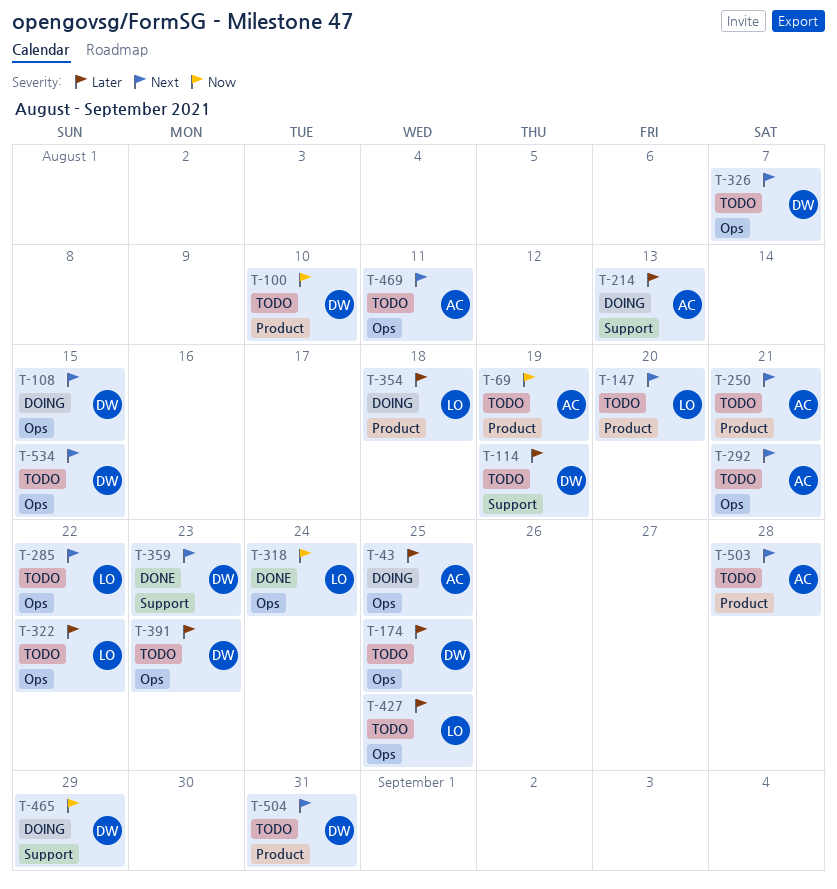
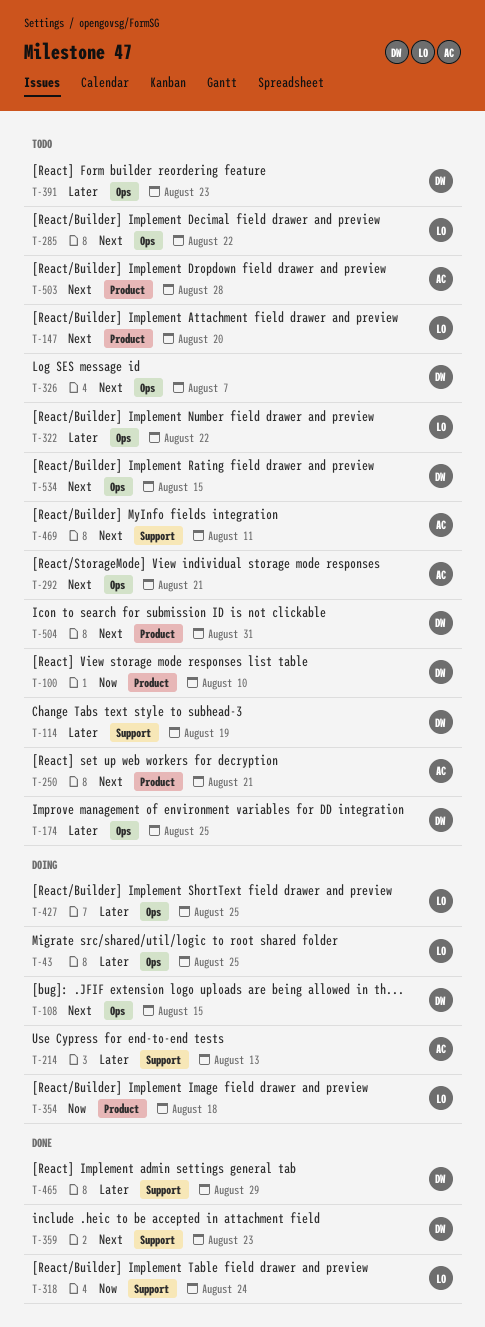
T-43, owner: AC -> LO
T-69: present -> none
T-318, label: Ops -> Support
T-354, priority: Later -> Now
T-427, status: Todo -> Doing
T-465, status: Doing -> Done
T-465, priority: Now -> Later
T-469, label: Ops -> Support

